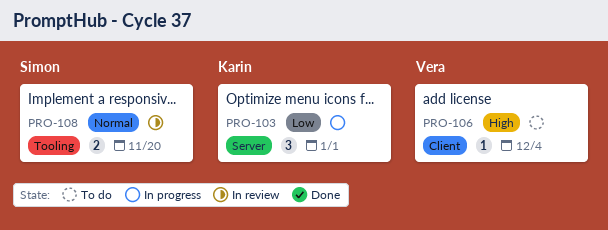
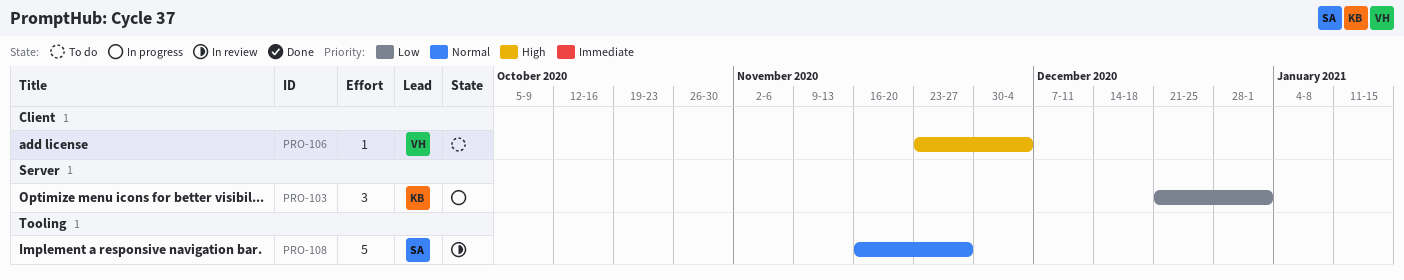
PRO-108, estimate: 2 -> 5
PRO-108, due: Nov 20 -> Nov 27

